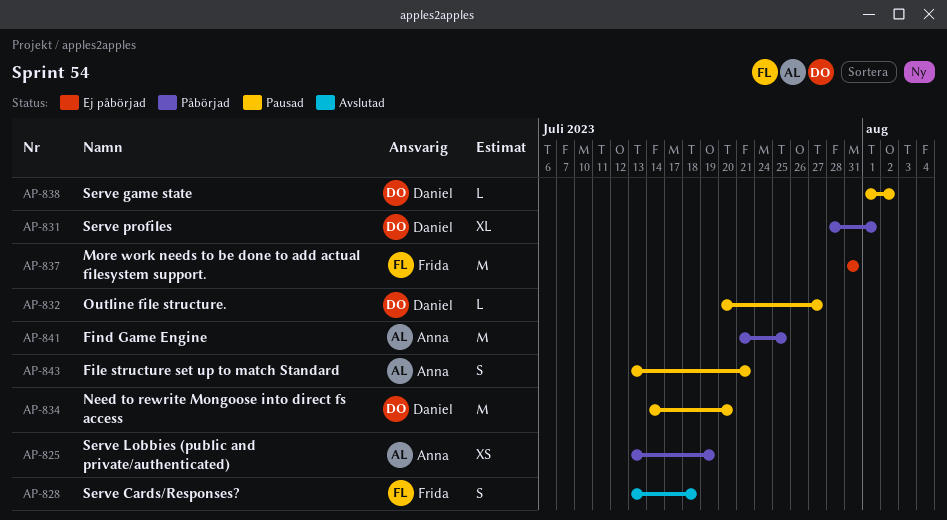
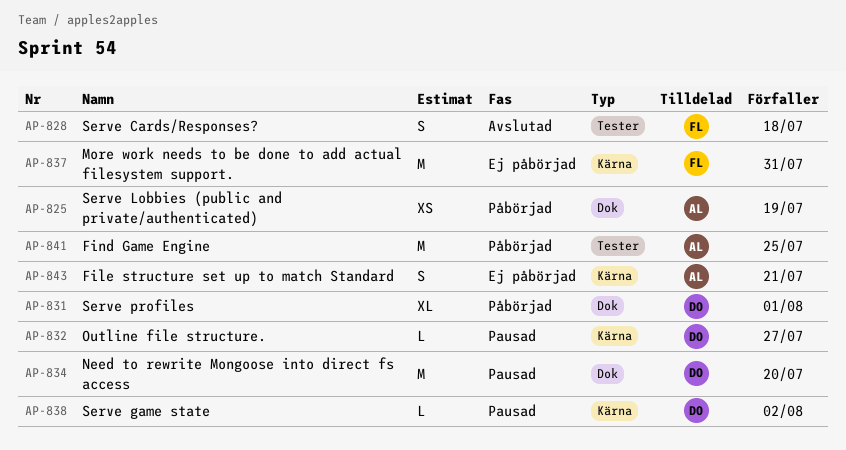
AP-843, status: Pausad -> Ej påbörjad

